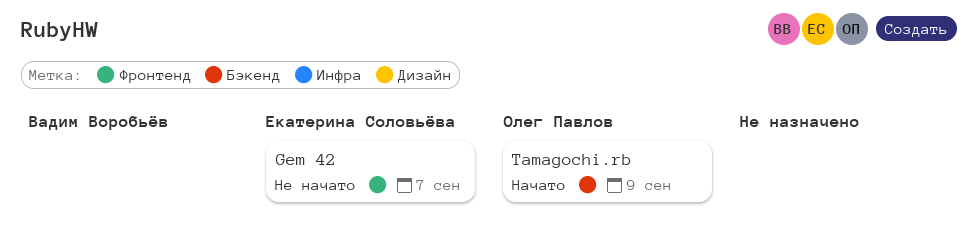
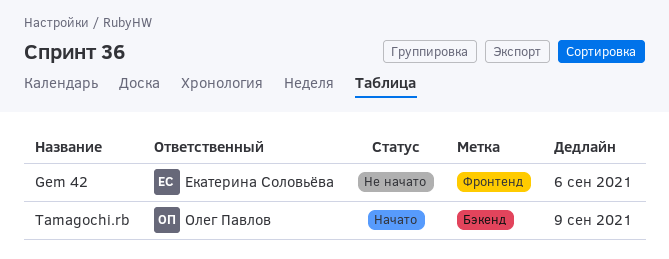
Gem 42, due: Sep 7 -> Sep 6

